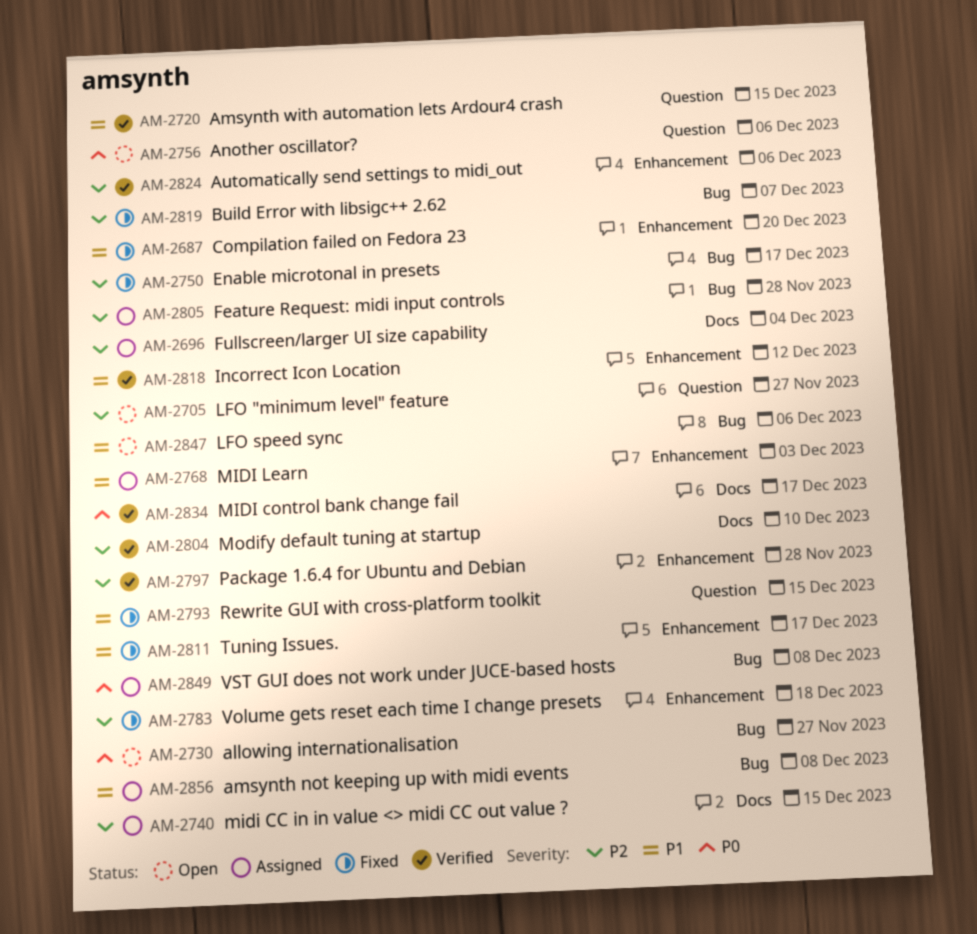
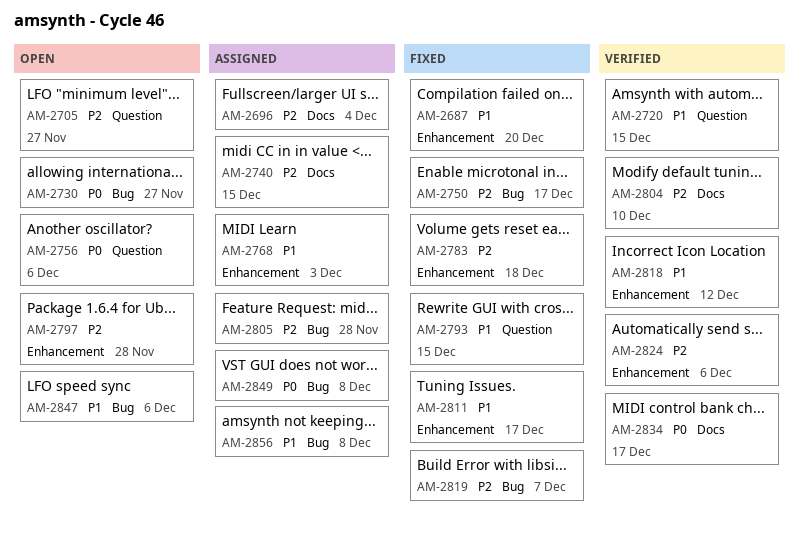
AM-2797, status: Verified -> Open

